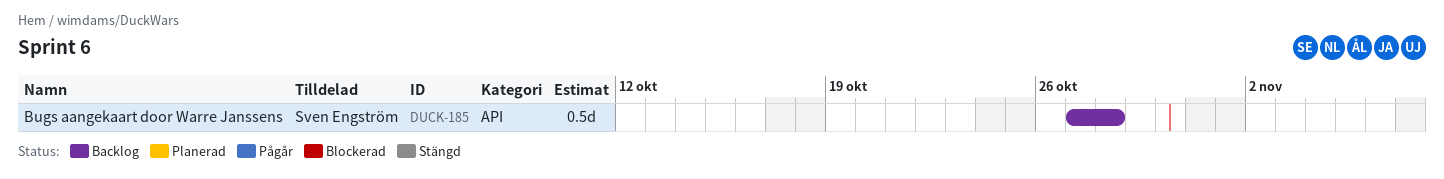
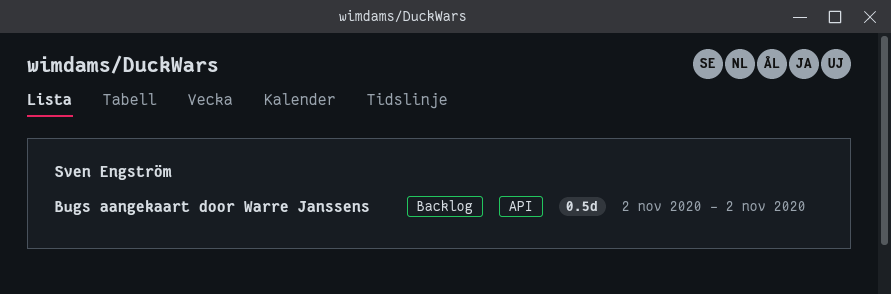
Bugs aangekaart door Warre Janssens, start: Oct 27 -> Nov 2
Bugs aangekaart door Warre Janssens, due: Oct 28 -> Nov 2

